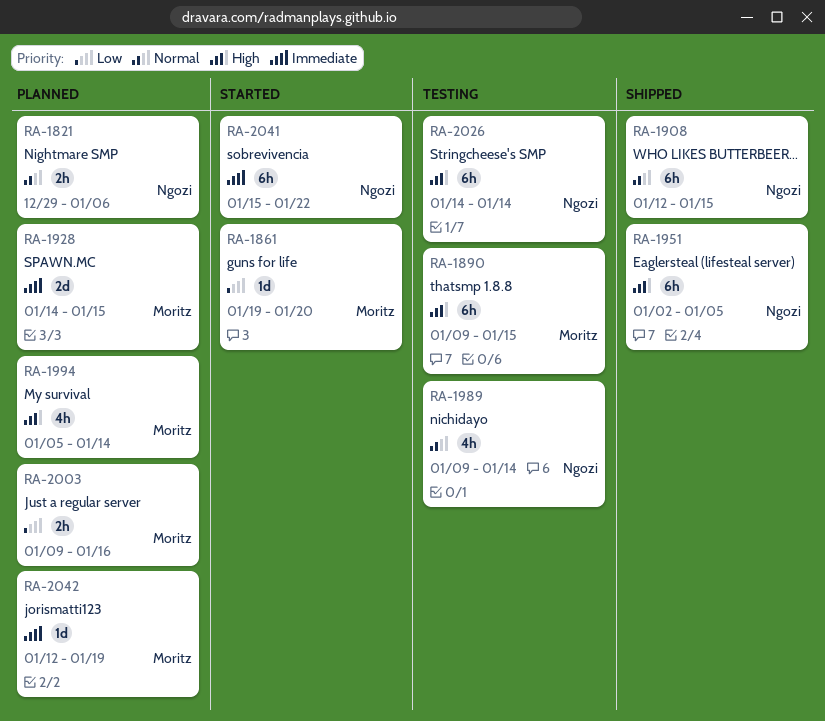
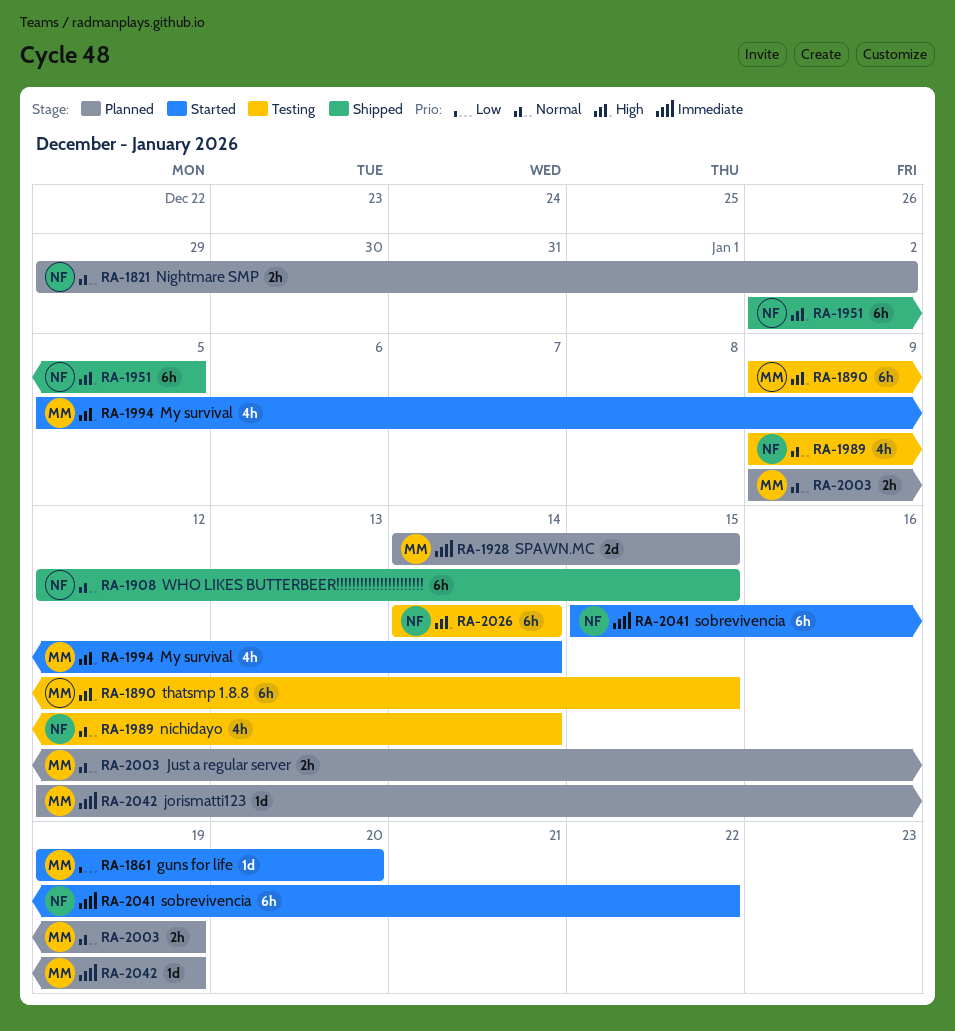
RA-1821, due: Jan 6 -> Jan 2
RA-1994, status: Planned -> Started
RA-2003, priority: Low -> Normal
RA-2003, due: Jan 16 -> Jan 19

